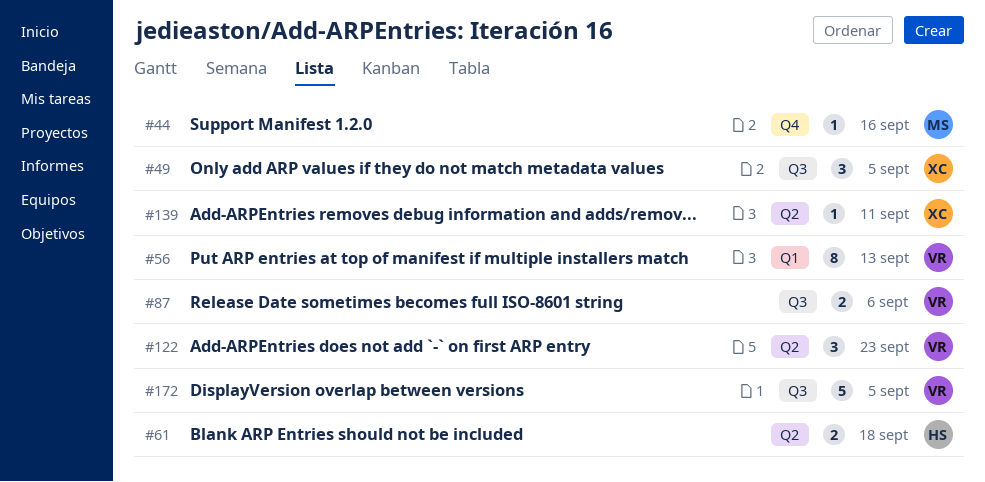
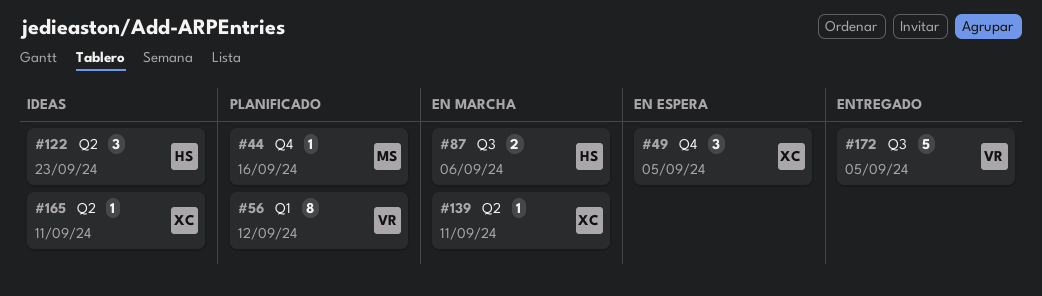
#49, label: Q3 -> Q4
#56, due: Sep 13 -> Sep 12
#61: present -> none
#87, owner: VR -> HS
#122, owner: VR -> HS
#165: none -> present

